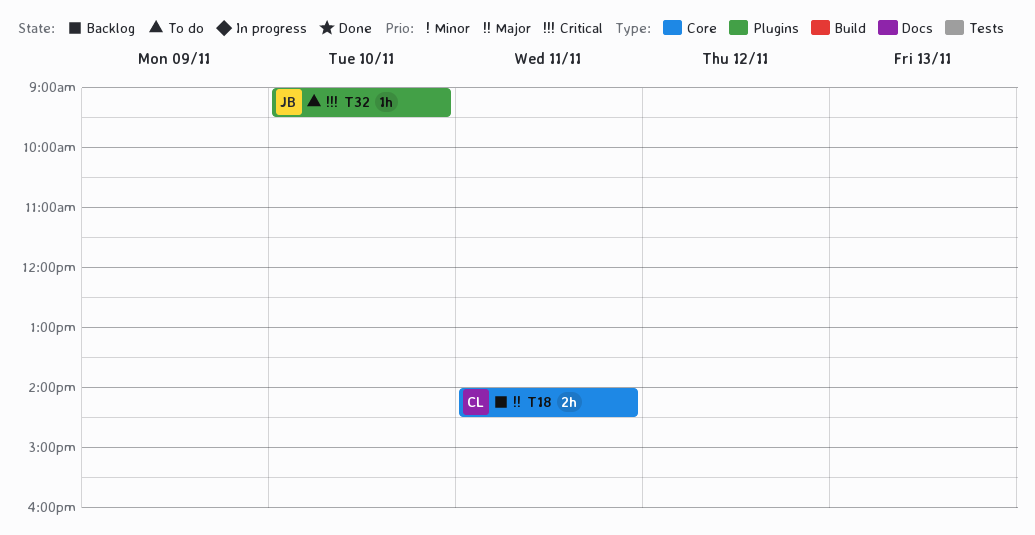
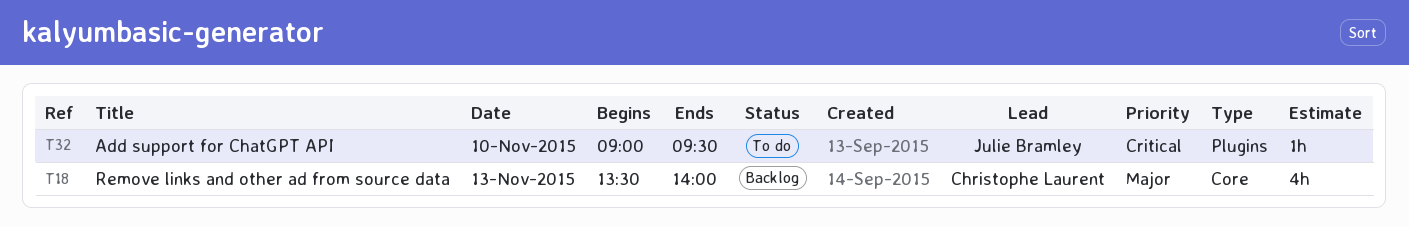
T18, estimate: 2h -> 4h
T18, day: Nov 11 -> Nov 13
T18, begins: 14:00 -> 13:30
T18, ends: 14:30 -> 14:00

